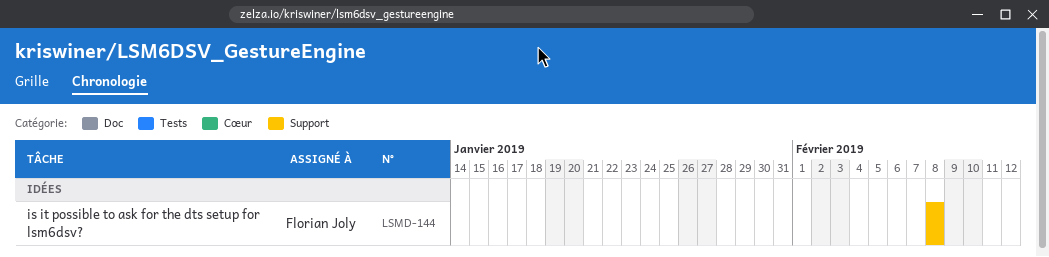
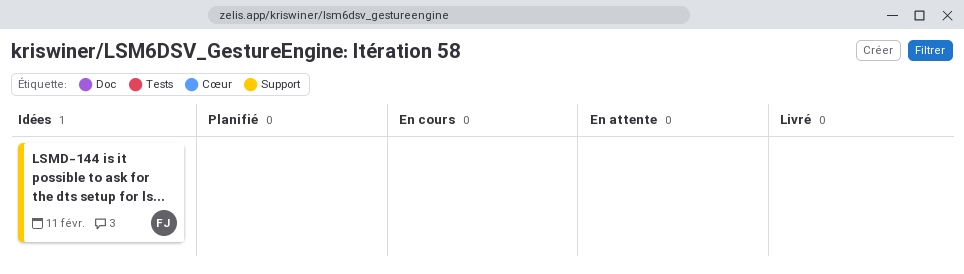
LSMD-144, due: Feb 8 -> Feb 11

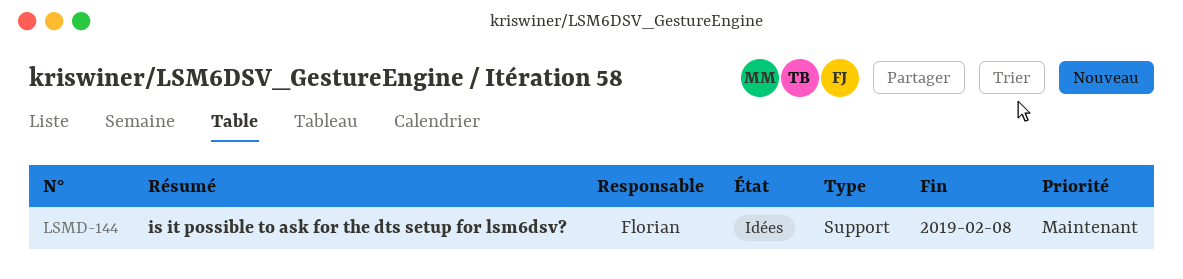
LSMD-144, due: Feb 11 -> Feb 8

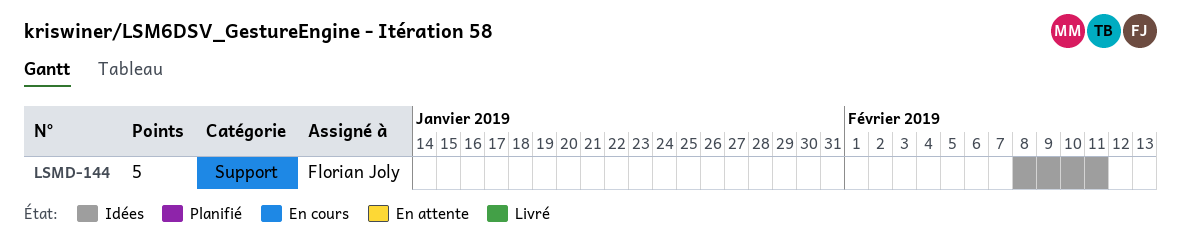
LSMD-144, due: Feb 8 -> Feb 11

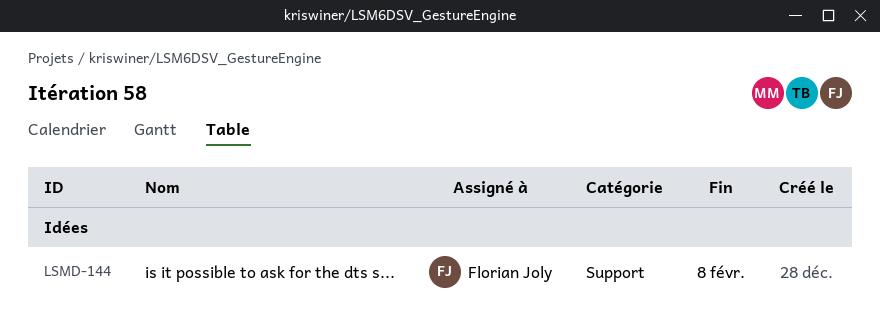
LSMD-144, due: Feb 11 -> Feb 8

